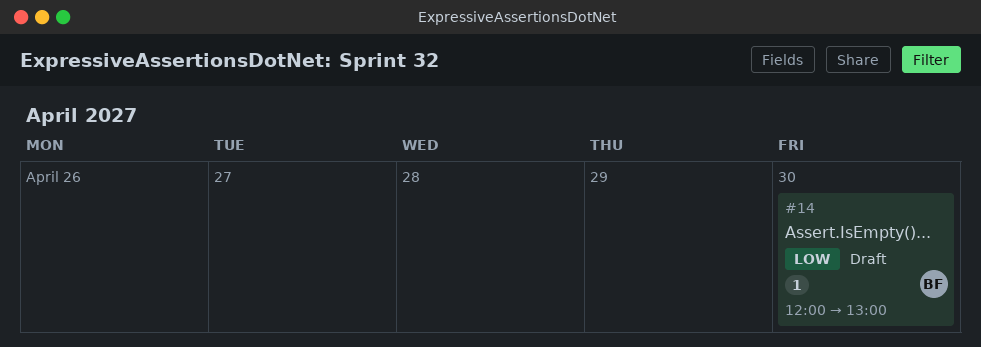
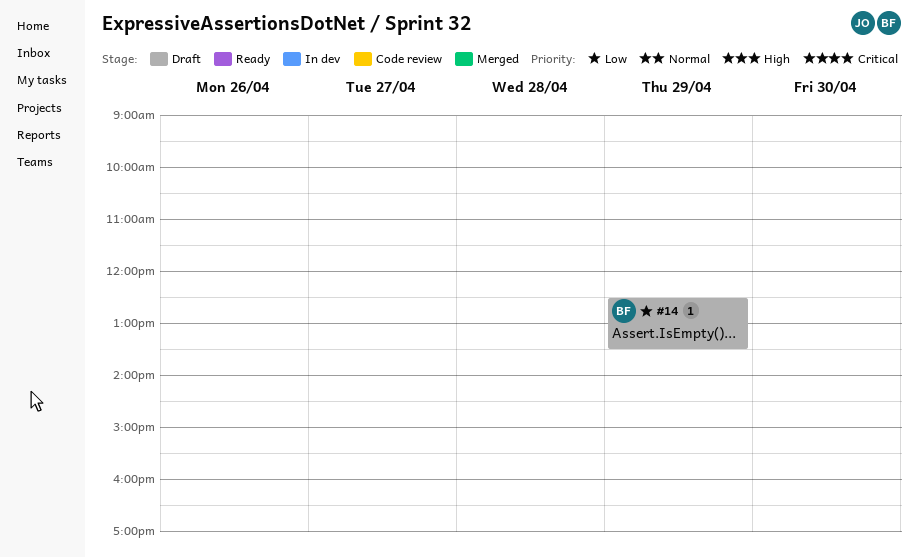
#14, day: Apr 30 -> Apr 29
#14, begins: 12:00 -> 12:30
#14, ends: 13:00 -> 13:30

